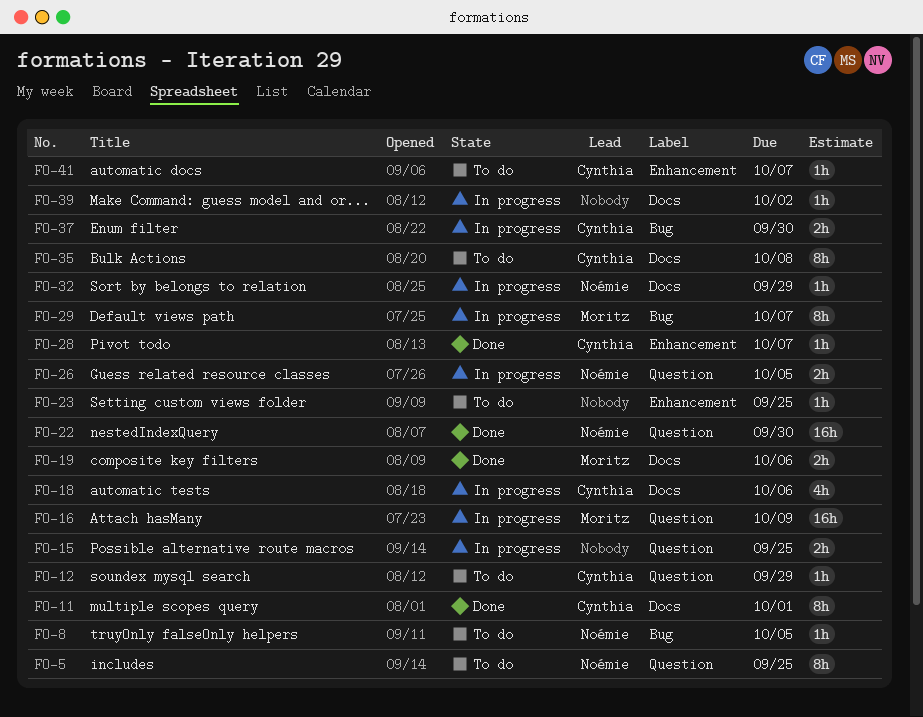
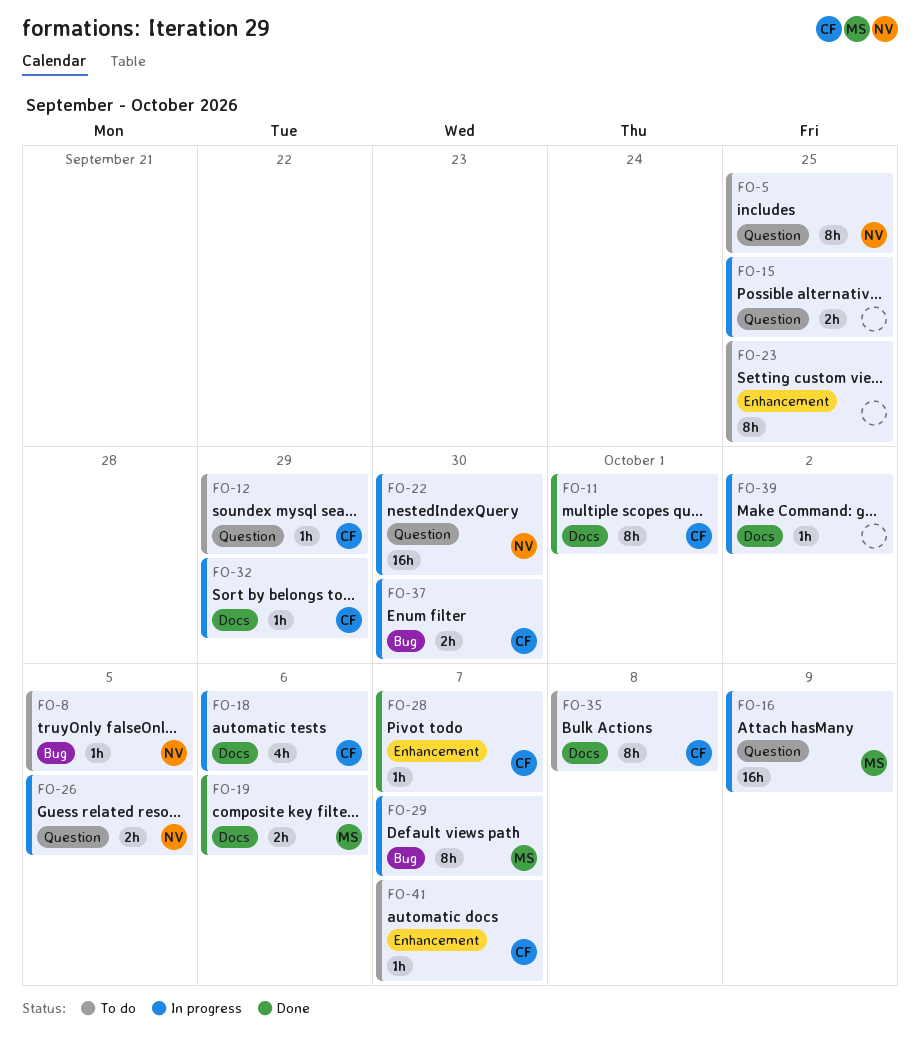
FO-22, status: Done -> In progress
FO-23, estimate: 1h -> 8h
FO-32, owner: Noémie -> Cynthia

